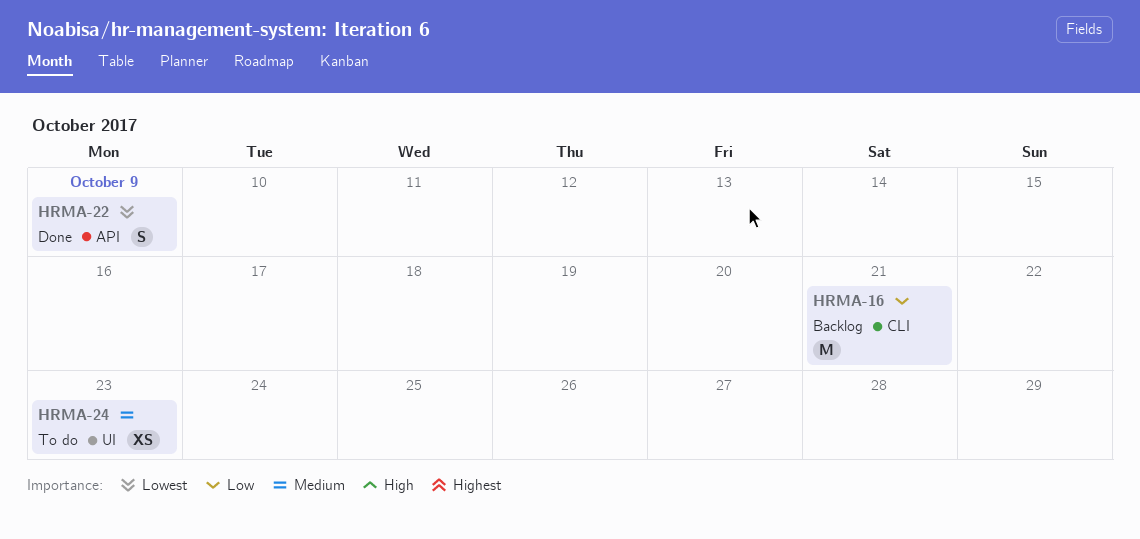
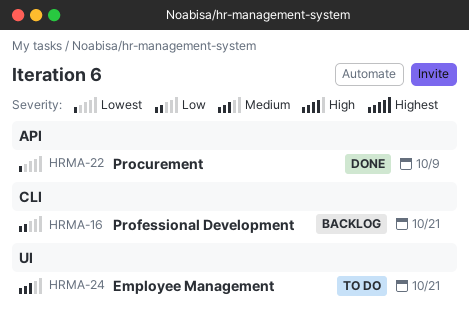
HRMA-24, due: Oct 23 -> Oct 21

